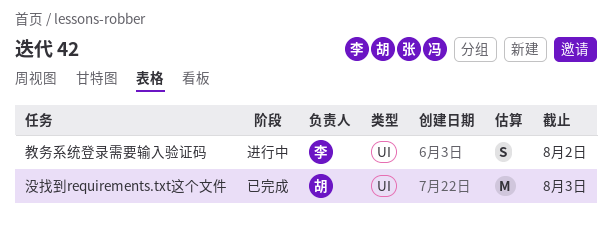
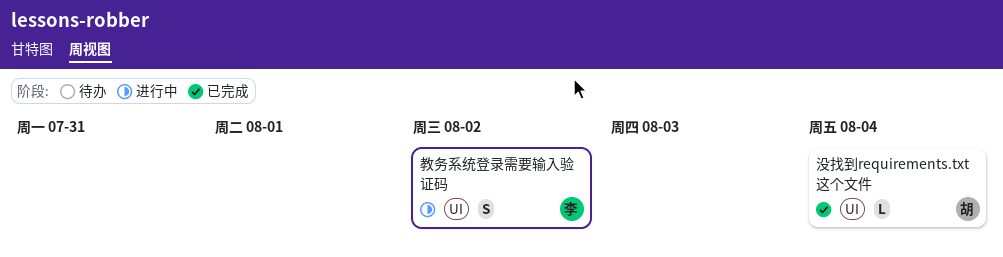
没找到requirements.txt这个文件, estimate: M -> L
没找到requirements.txt这个文件, due: Aug 3 -> Aug 4

